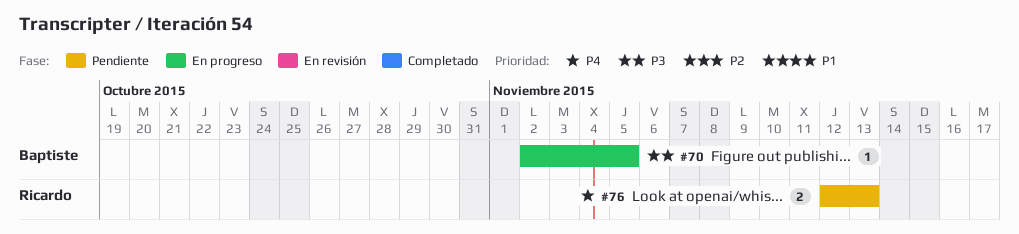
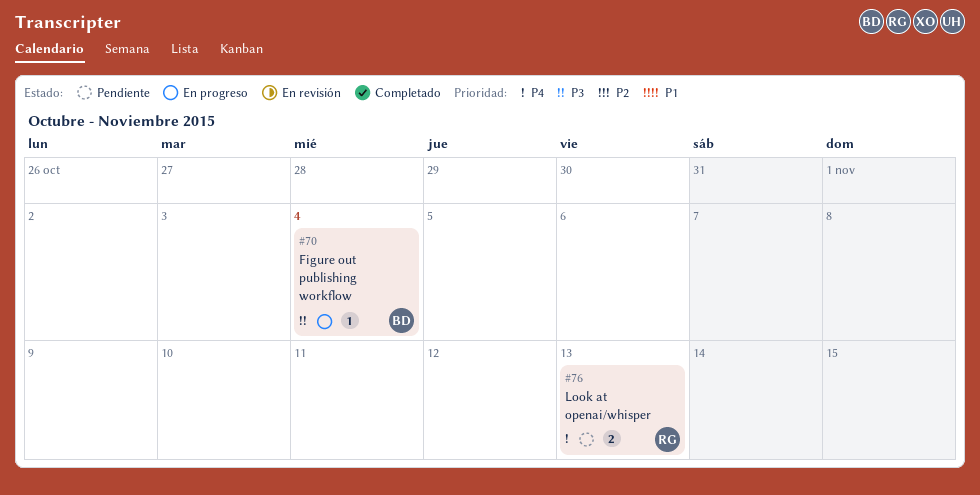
#70, due: Nov 5 -> Nov 4

